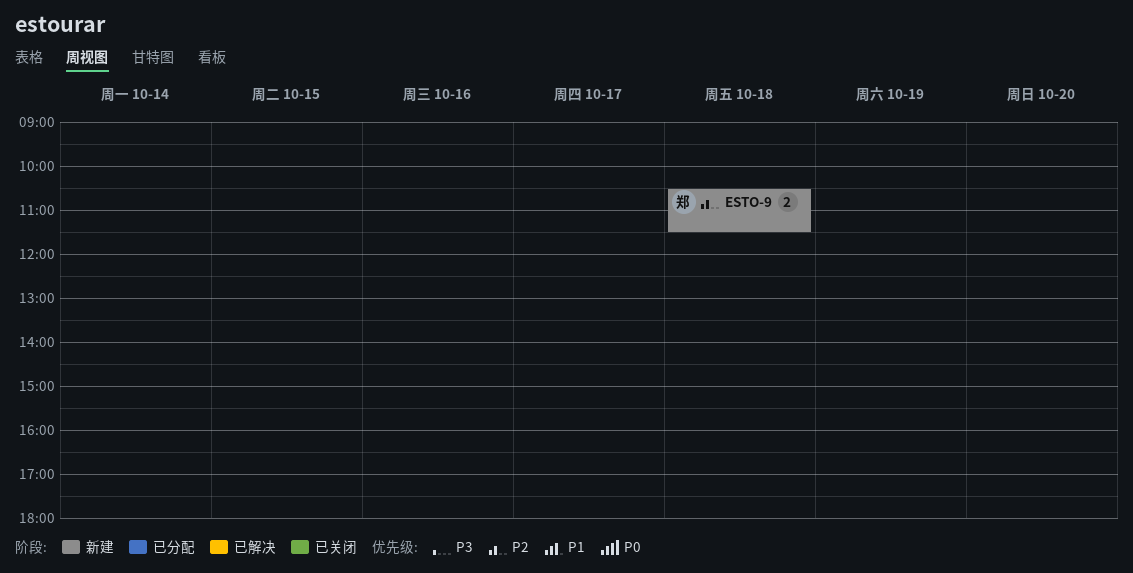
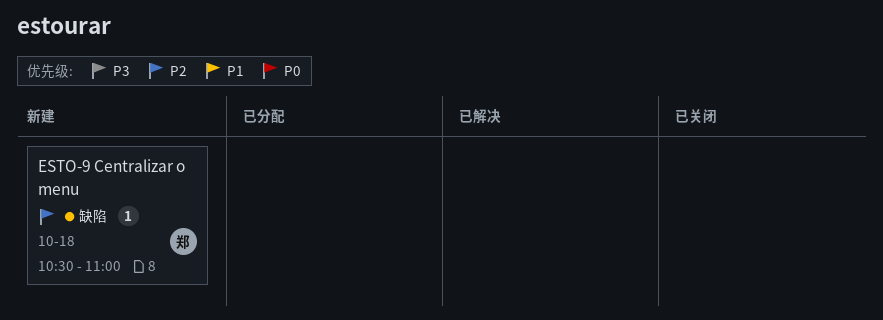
ESTO-9, estimate: 2 -> 1
ESTO-9, ends: 11:30 -> 11:00

